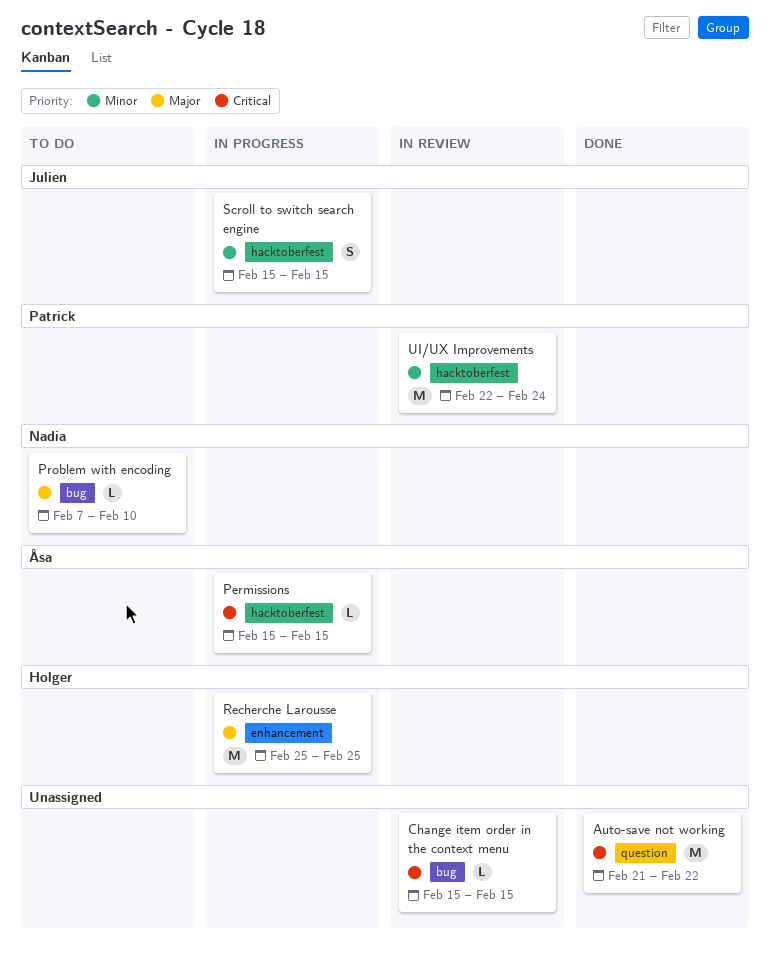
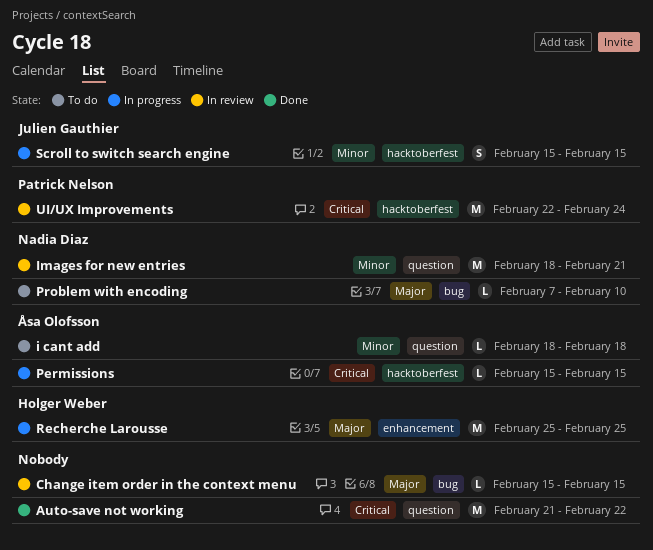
Change item order in the context menu, priority: Critical -> Major
i cant add: none -> present
Images for new entries: none -> present
UI/UX Improvements, priority: Minor -> Critical

